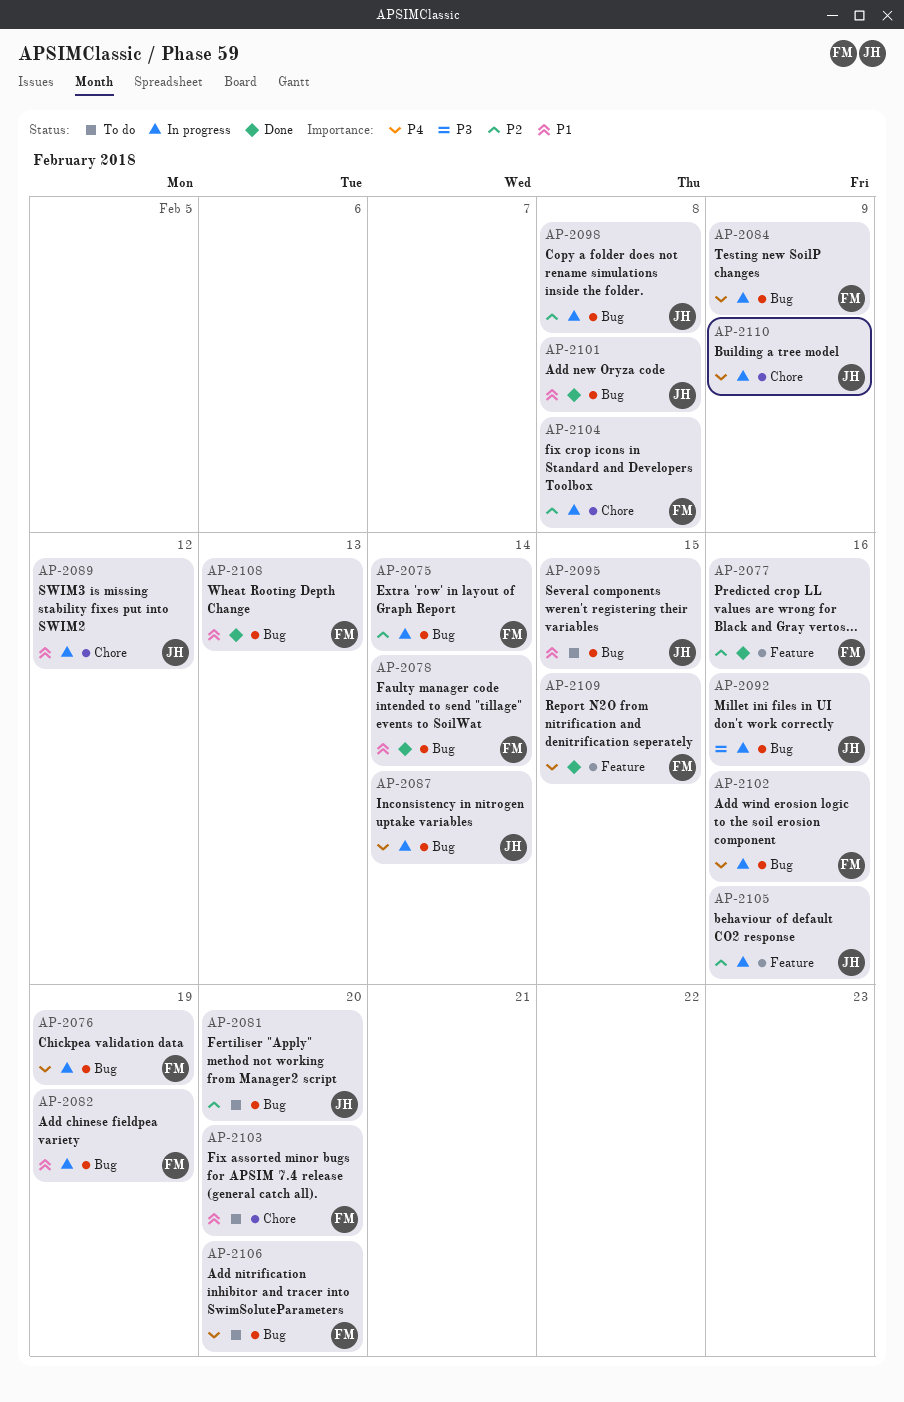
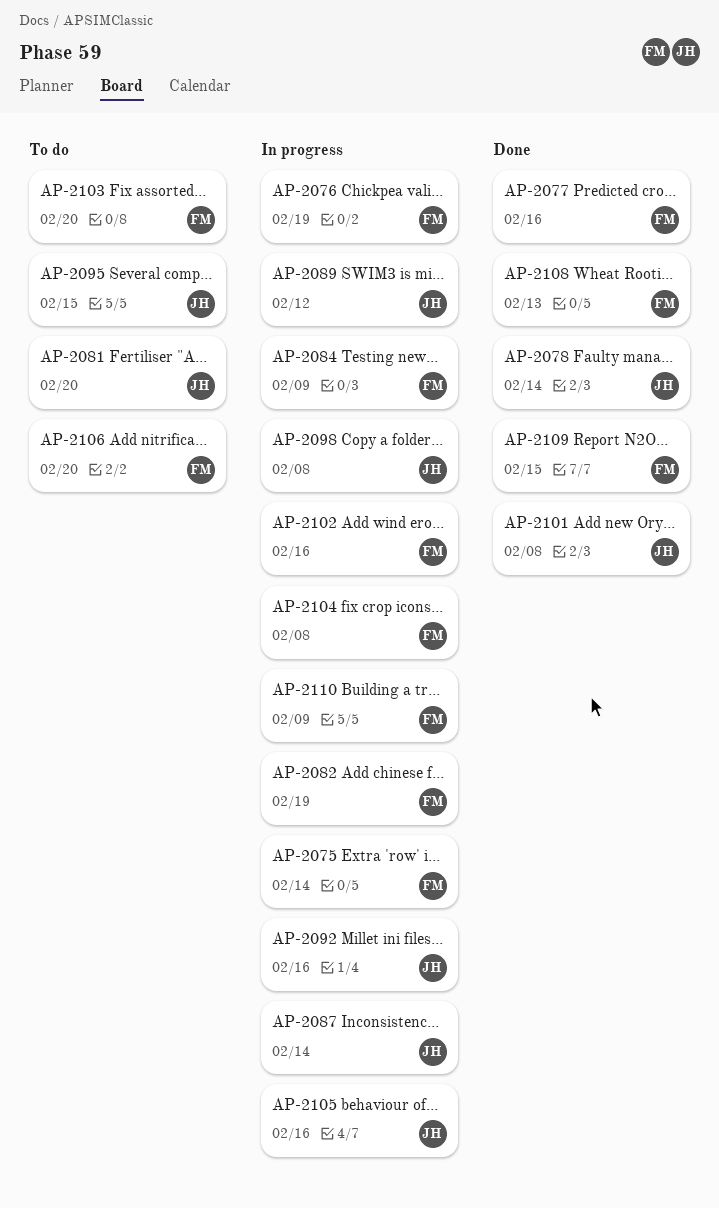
AP-2078, owner: FM -> JH
AP-2110, owner: JH -> FM

